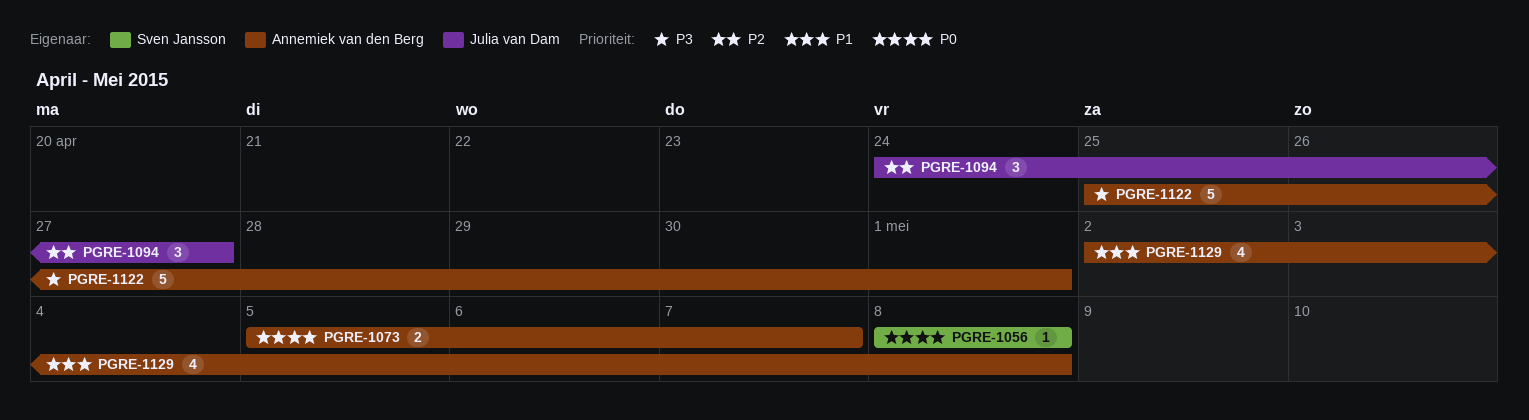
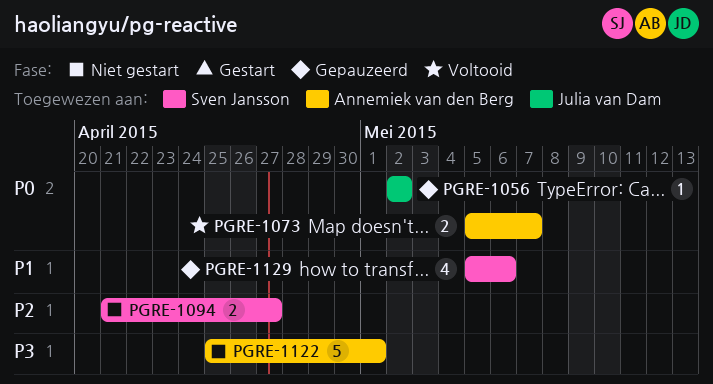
PGRE-1056, owner: Sven Jansson -> Julia van Dam
PGRE-1056, start: May 8 -> May 2
PGRE-1056, due: May 8 -> May 2
PGRE-1094, owner: Julia van Dam -> Sven Jansson
PGRE-1094, estimate: 3 -> 2
PGRE-1094, start: Apr 24 -> Apr 21
PGRE-1129, owner: Annemiek van den Berg -> Sven Jansson
PGRE-1129, start: May 2 -> May 5
PGRE-1129, due: May 8 -> May 6

